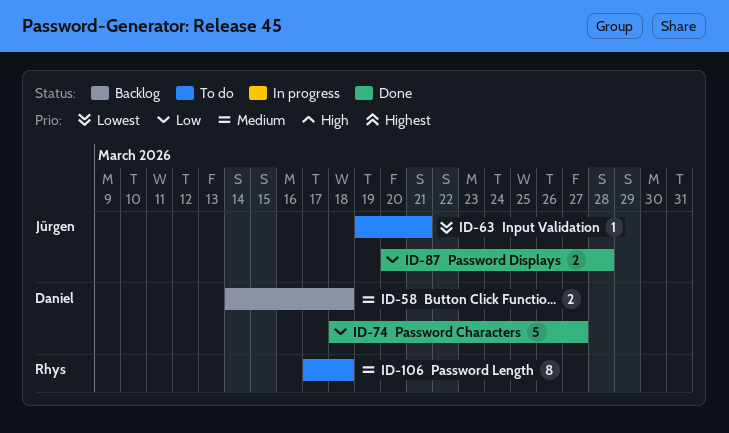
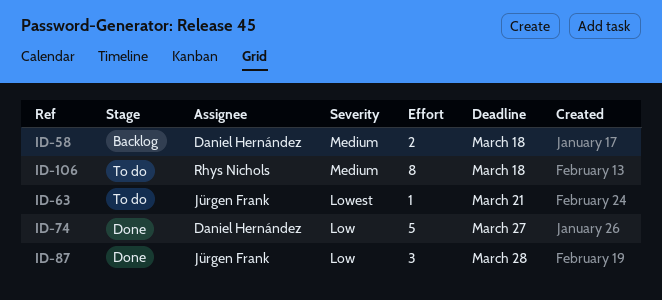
ID-87, estimate: 2 -> 3

